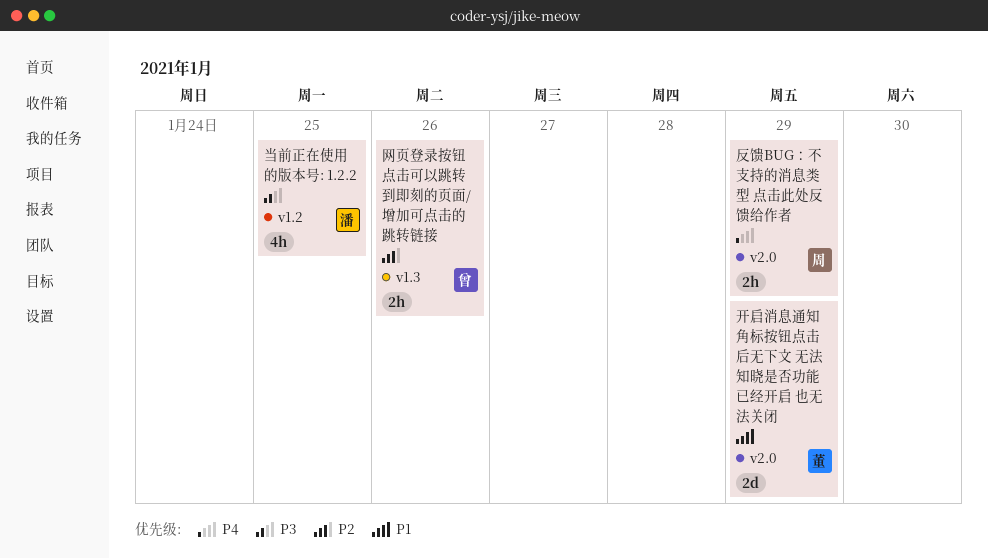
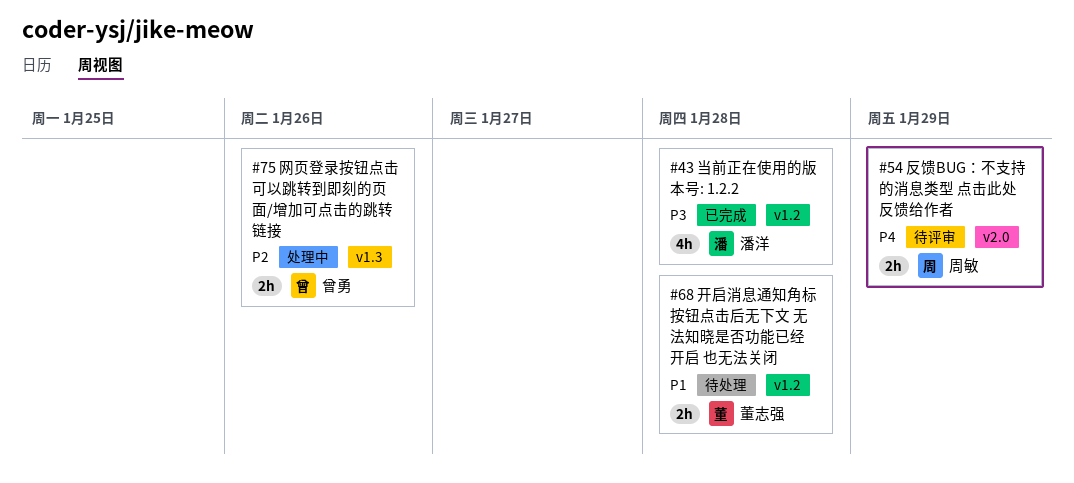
开启消息通知角标按钮点击后无下文 无法知晓是否功能已经开启 也无法关闭, label: v2.0 -> v1.2
开启消息通知角标按钮点击后无下文 无法知晓是否功能已经开启 也无法关闭, estimate: 2d -> 2h
开启消息通知角标按钮点击后无下文 无法知晓是否功能已经开启 也无法关闭, due: Jan 29 -> Jan 28
当前正在使用的版本号: 1.2.2, due: Jan 25 -> Jan 28

